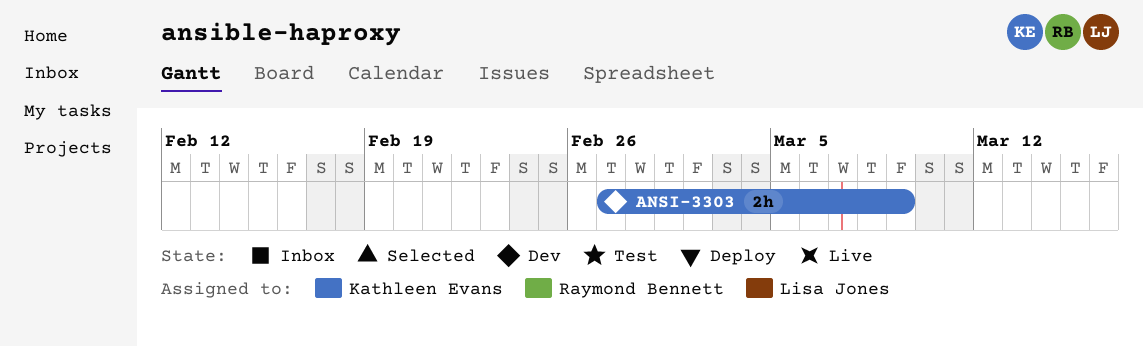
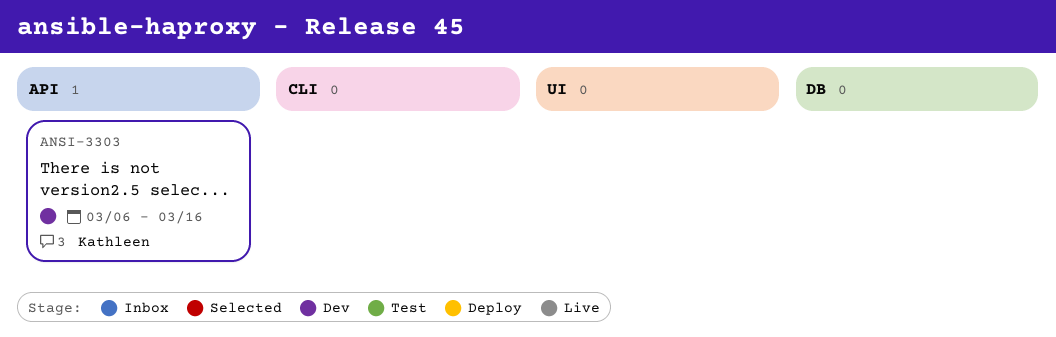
ANSI-3303, start: Feb 27 -> Mar 6
ANSI-3303, due: Mar 9 -> Mar 16

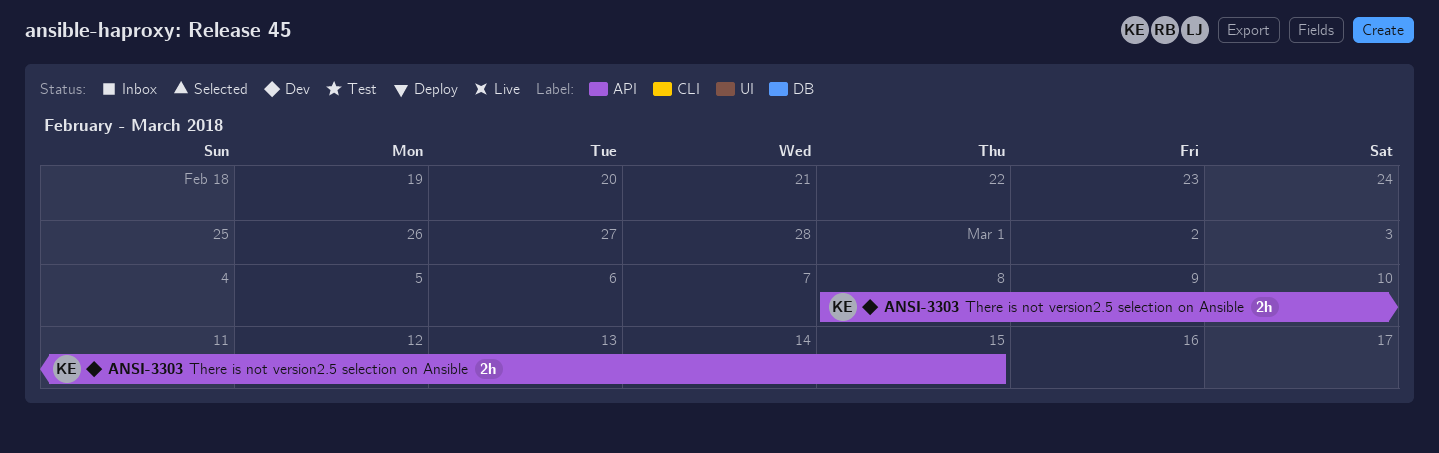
ANSI-3303, start: Mar 6 -> Mar 8
ANSI-3303, due: Mar 16 -> Mar 15

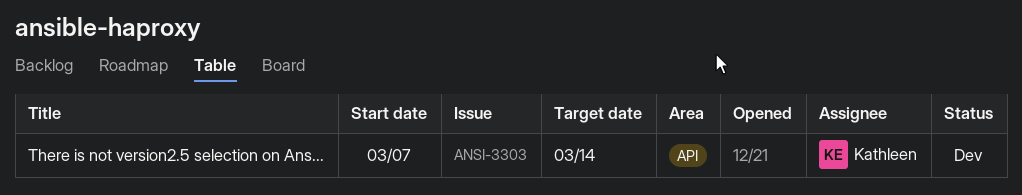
ANSI-3303, start: Mar 8 -> Mar 7
ANSI-3303, due: Mar 15 -> Mar 14

